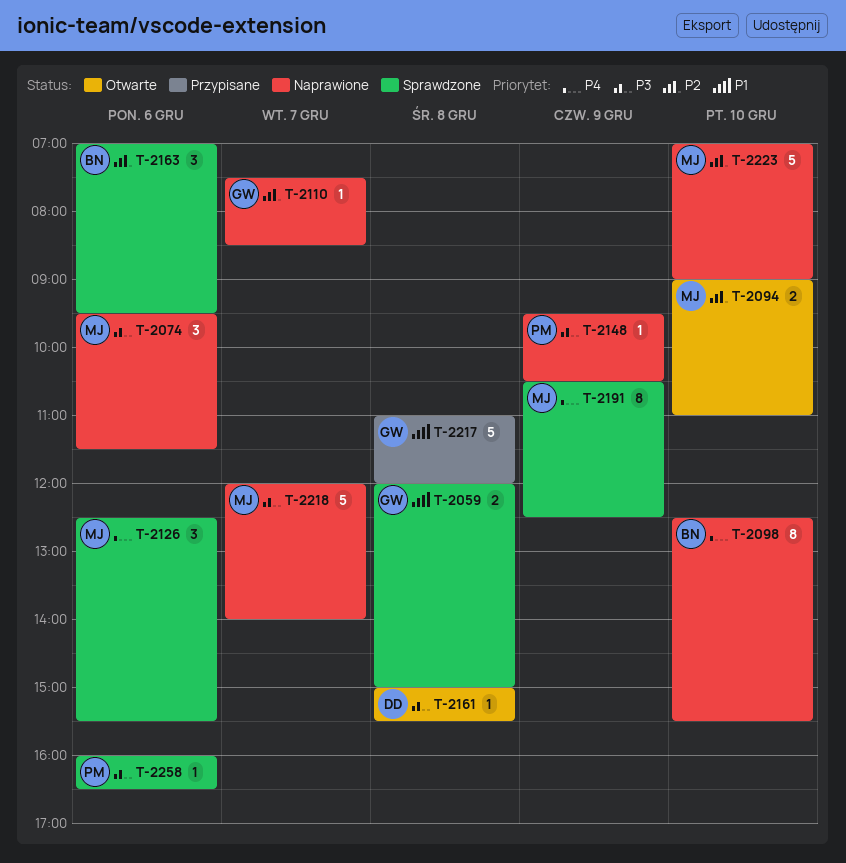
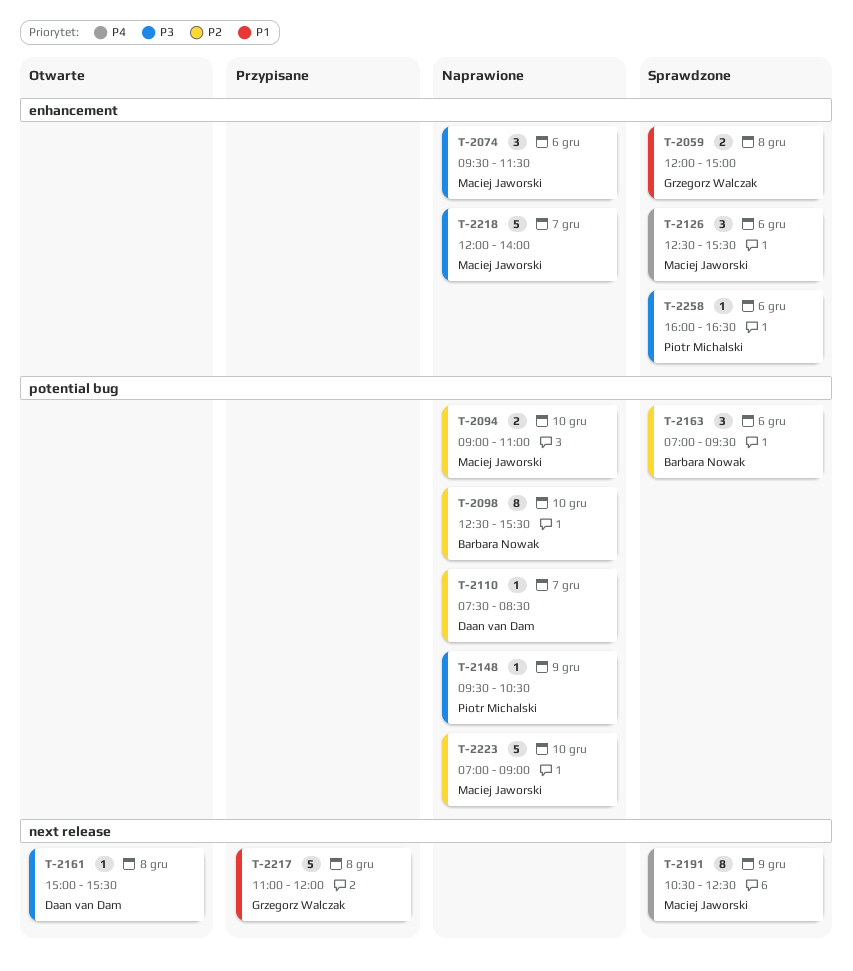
T-2094, status: Otwarte -> Naprawione
T-2098, priority: P4 -> P2
T-2110, owner: Grzegorz Walczak -> Daan van Dam

